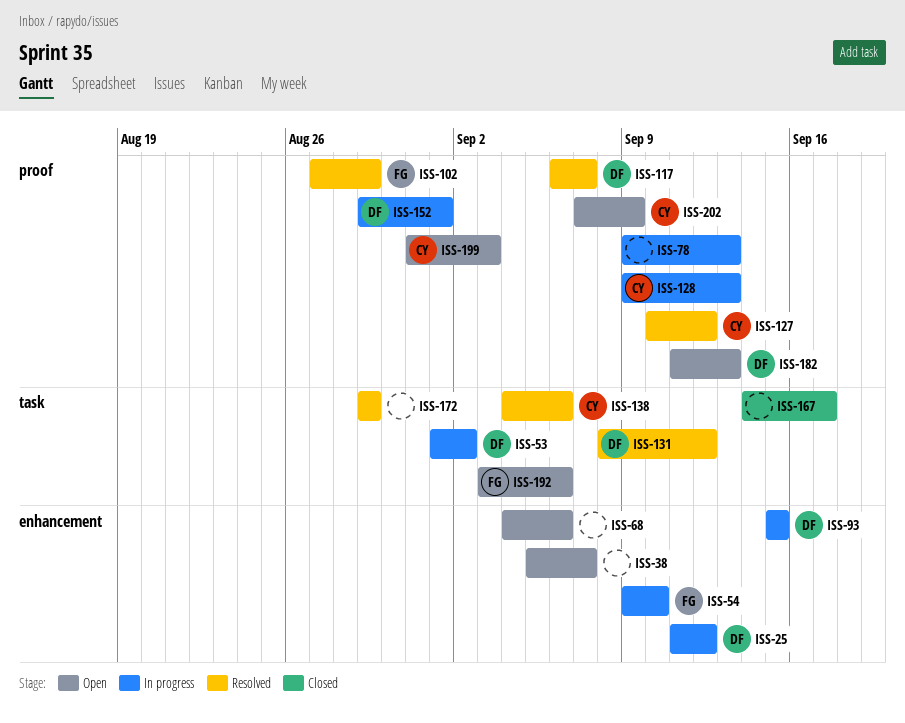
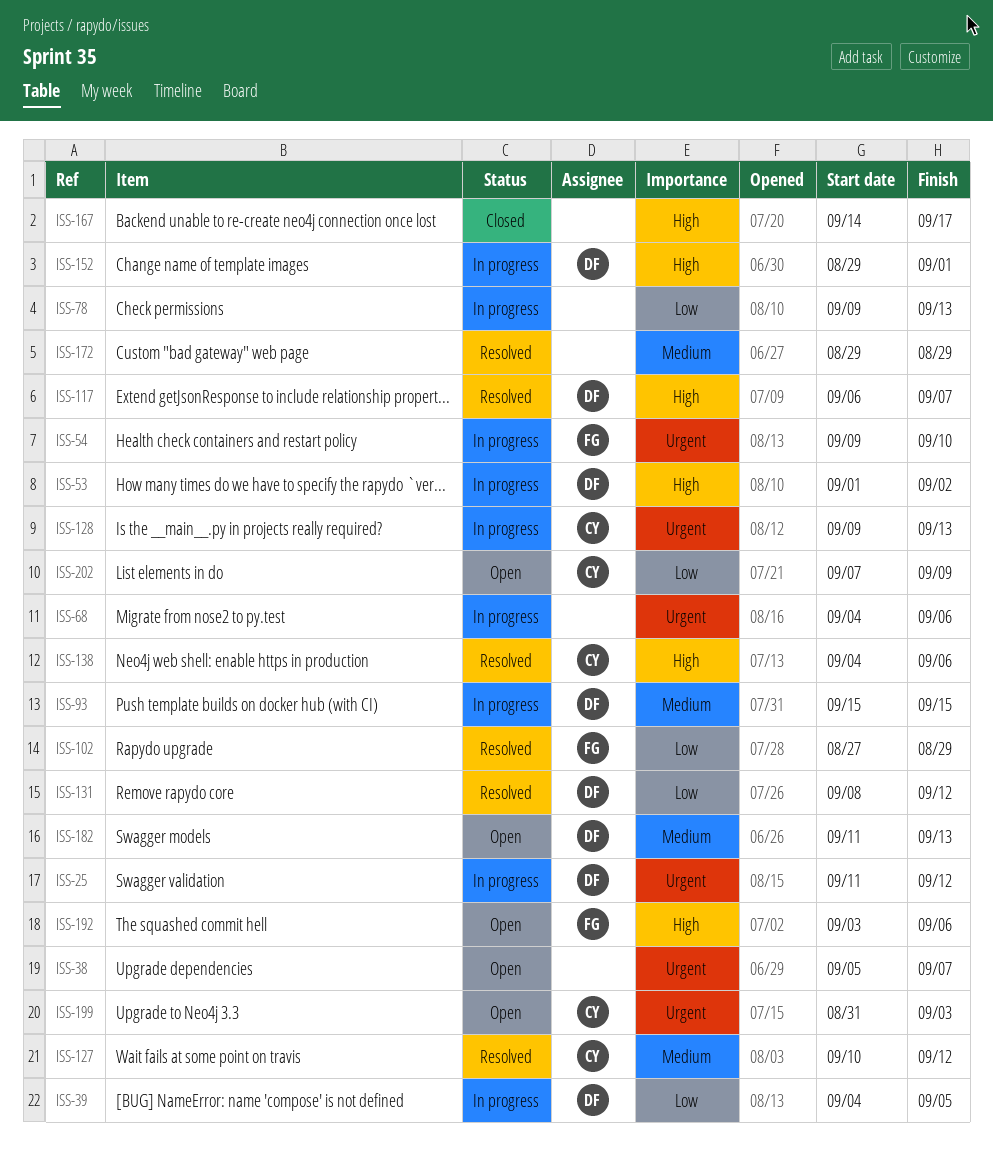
ISS-39: none -> present
ISS-68, status: Open -> In progress

